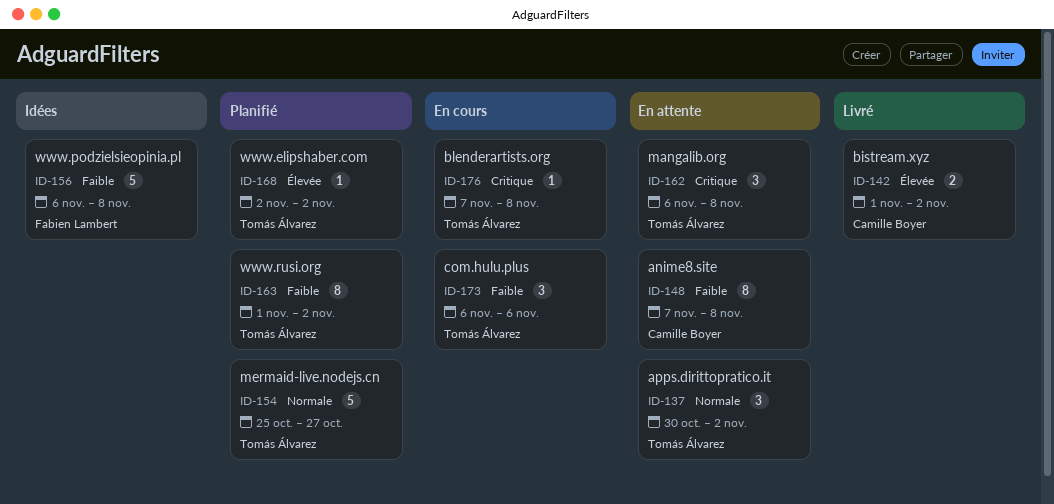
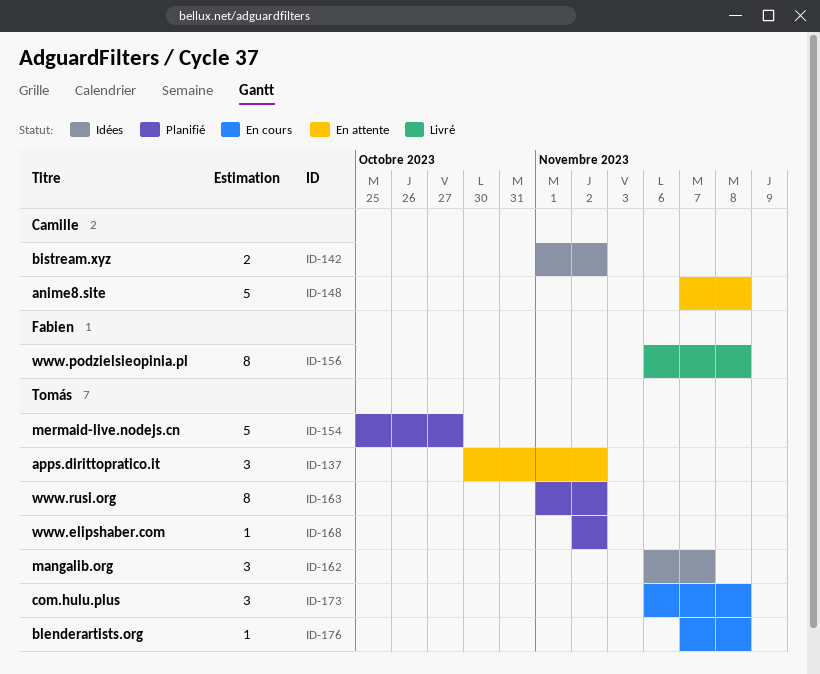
ID-142, status: Livré -> Idées
ID-148, estimate: 8 -> 5
ID-156, status: Idées -> Livré
ID-156, estimate: 5 -> 8
ID-162, status: En attente -> Idées
ID-162, due: Nov 8 -> Nov 7
ID-173, due: Nov 6 -> Nov 8

